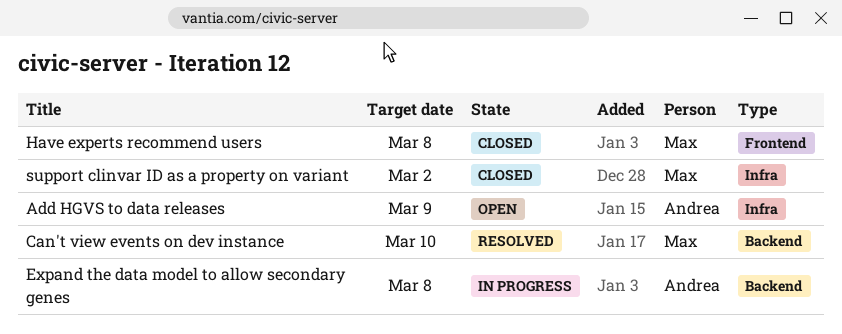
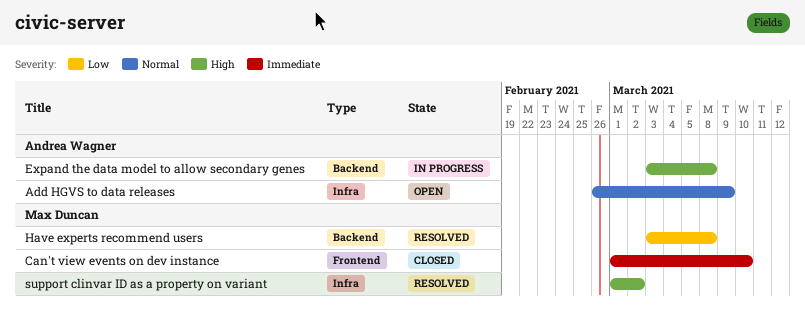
Can't view events on dev instance, status: Resolved -> Closed
Can't view events on dev instance, label: Backend -> Frontend
Have experts recommend users, status: Closed -> Resolved
Have experts recommend users, label: Frontend -> Backend
support clinvar ID as a property on variant, status: Closed -> Resolved

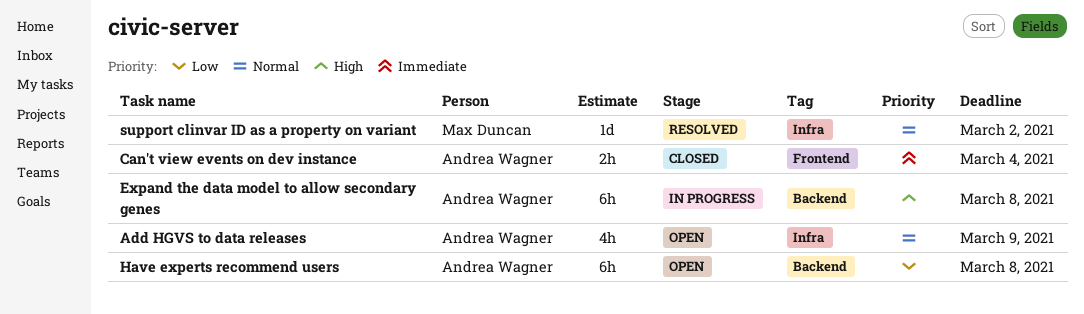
Can't view events on dev instance, owner: Max Duncan -> Andrea Wagner
Can't view events on dev instance, due: Mar 10 -> Mar 4
Have experts recommend users, status: Resolved -> Open
Have experts recommend users, owner: Max Duncan -> Andrea Wagner
support clinvar ID as a property on variant, priority: High -> Normal

